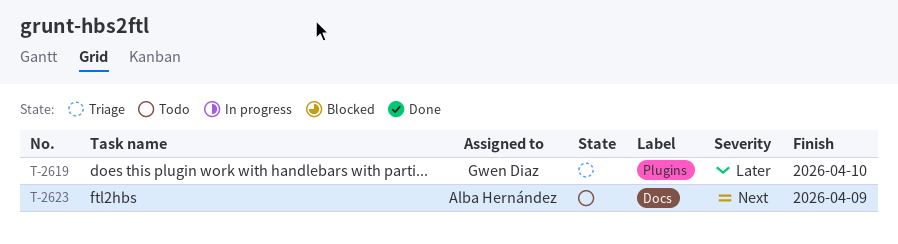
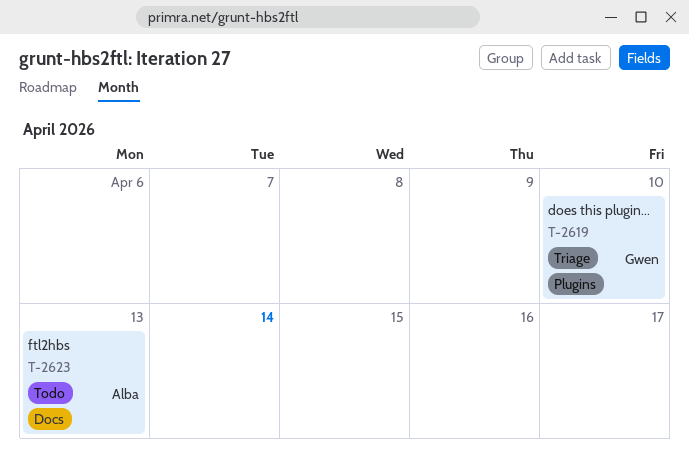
T-2623, due: Apr 9 -> Apr 13

